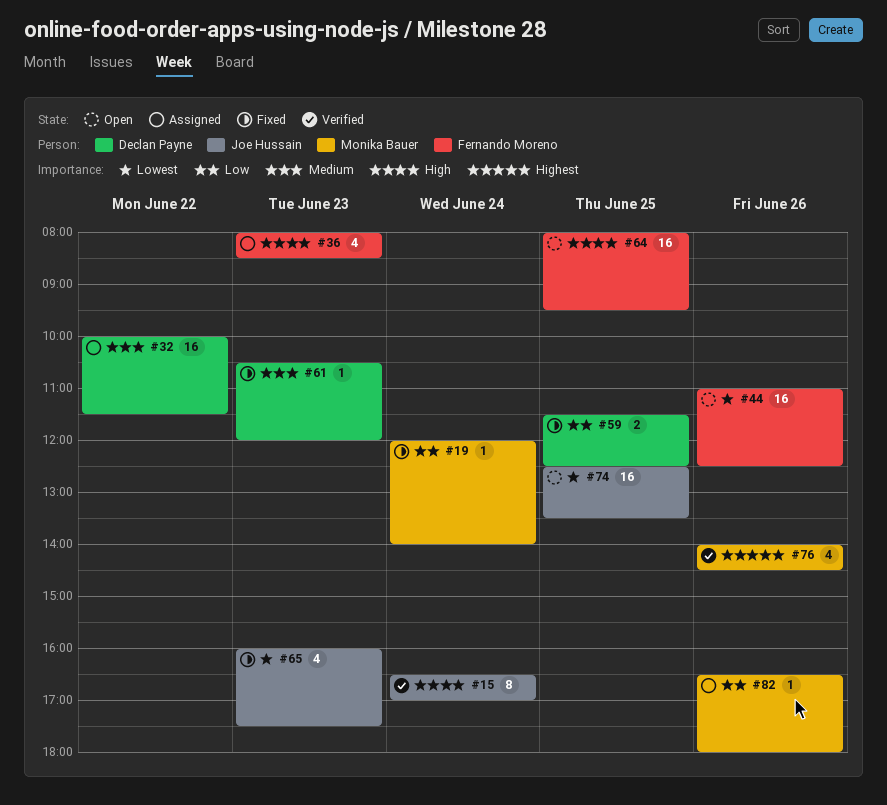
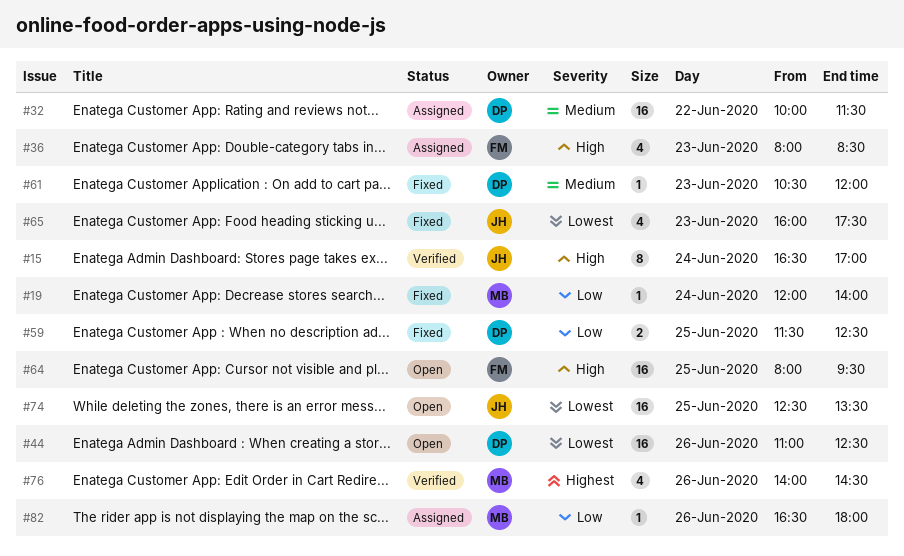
#44, owner: Fernando Moreno -> Declan Payne

